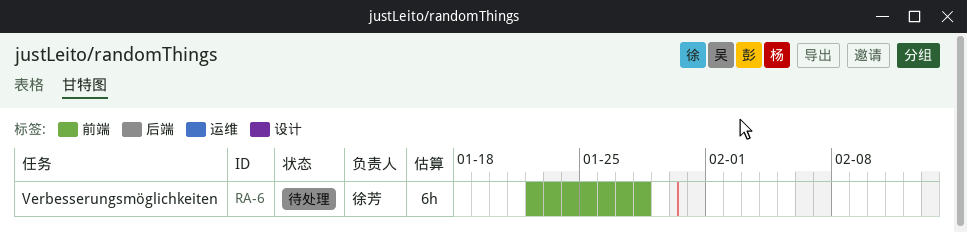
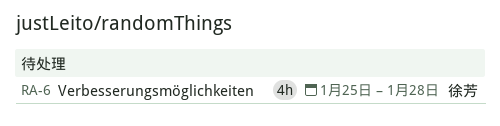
RA-6, estimate: 6h -> 4h
RA-6, start: Jan 22 -> Jan 25

